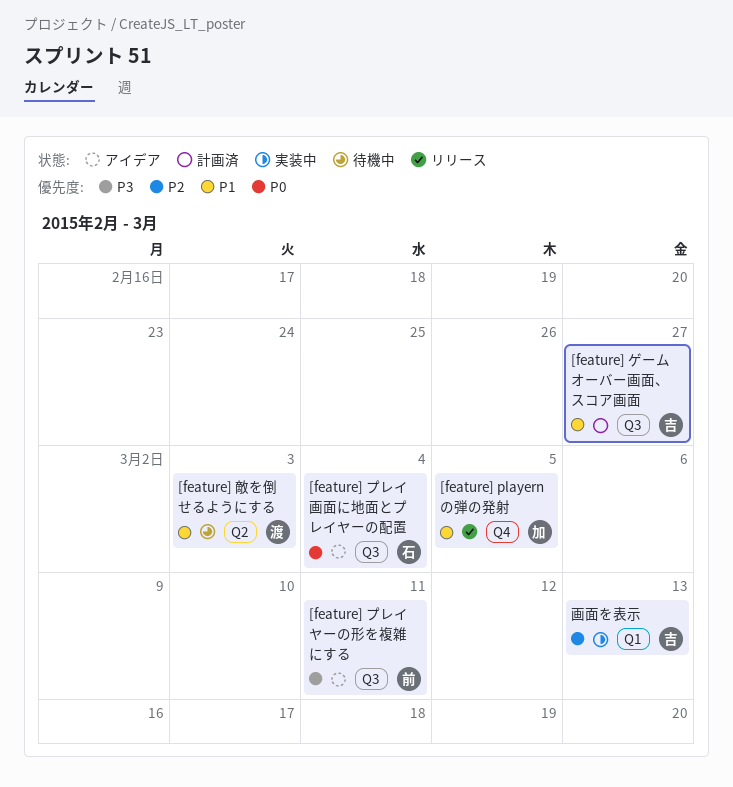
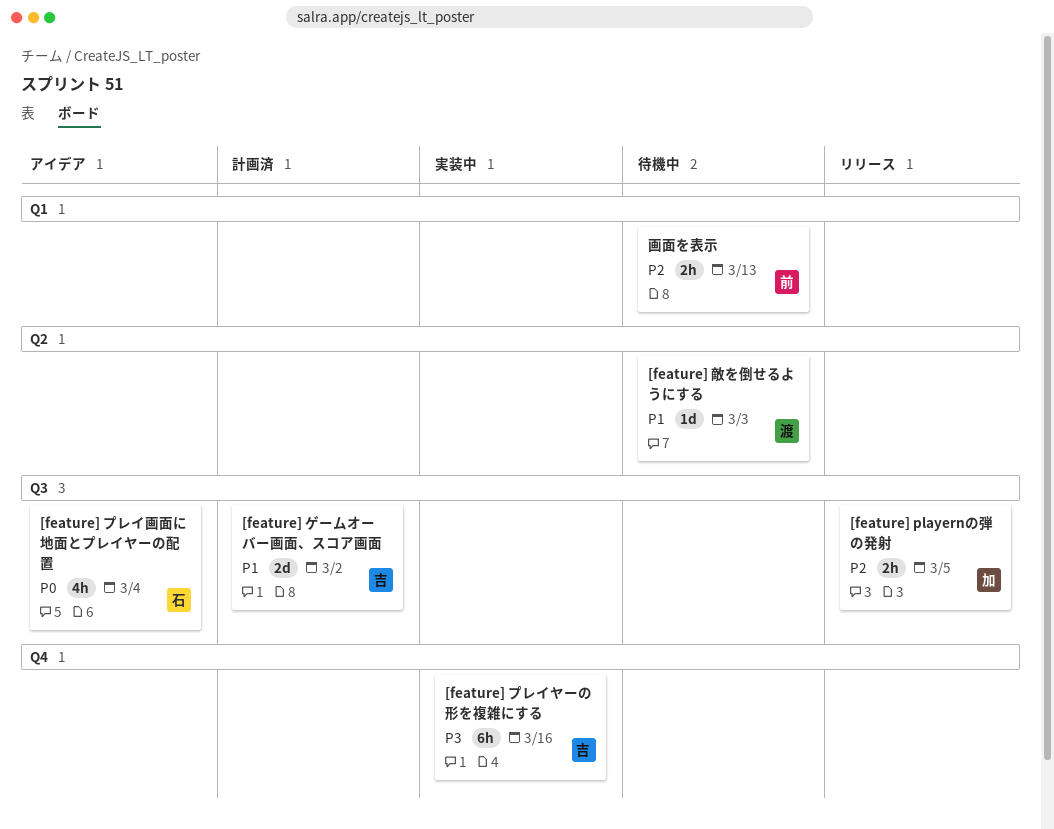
[feature] playernの弾の発射, priority: P1 -> P2
[feature] playernの弾の発射, label: Q4 -> Q3
[feature] ゲームオーバー画面、スコア画面, due: Feb 27 -> Mar 2
[feature] プレイヤーの形を複雑にする, status: アイデア -> 実装中
[feature] プレイヤーの形を複雑にする, owner: 前 -> 吉
[feature] プレイヤーの形を複雑にする, label: Q3 -> Q4
[feature] プレイヤーの形を複雑にする, due: Mar 11 -> Mar 16
画面を表示, status: 実装中 -> 待機中
画面を表示, owner: 吉 -> 前

